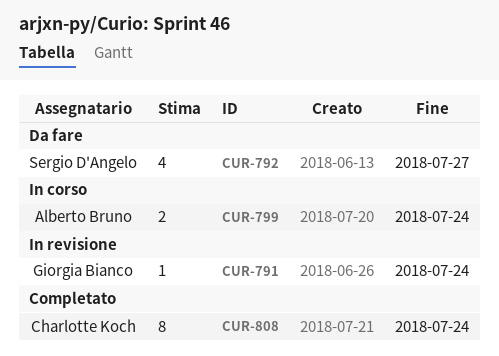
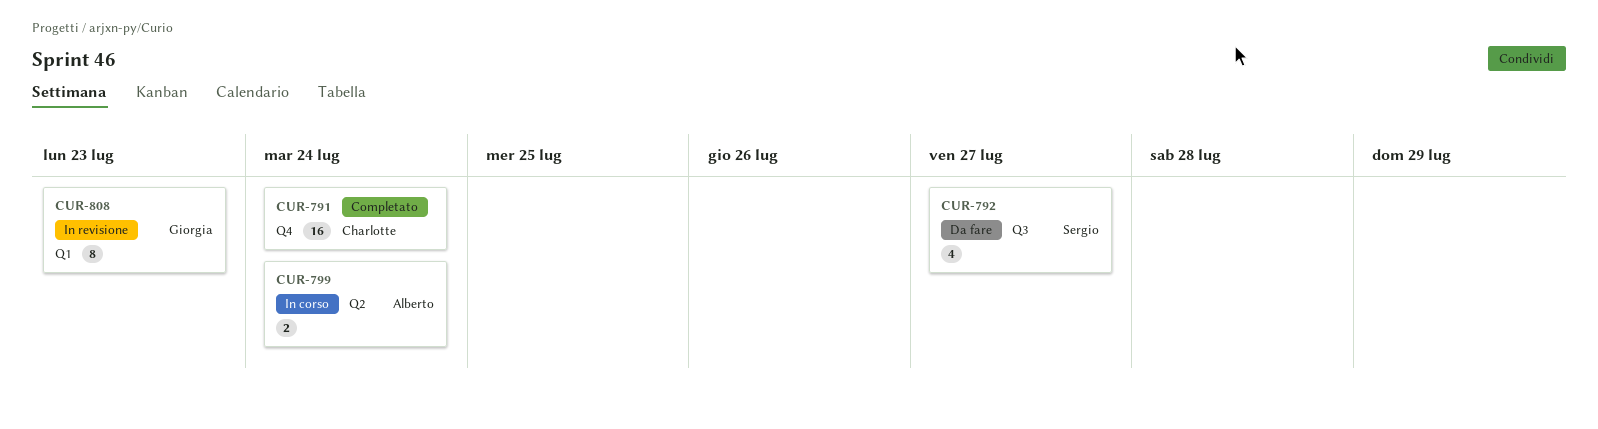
CUR-791, status: In revisione -> Completato
CUR-791, owner: Giorgia Bianco -> Charlotte Koch
CUR-791, estimate: 1 -> 16
CUR-808, status: Completato -> In revisione
CUR-808, owner: Charlotte Koch -> Giorgia Bianco
CUR-808, due: Jul 24 -> Jul 23

